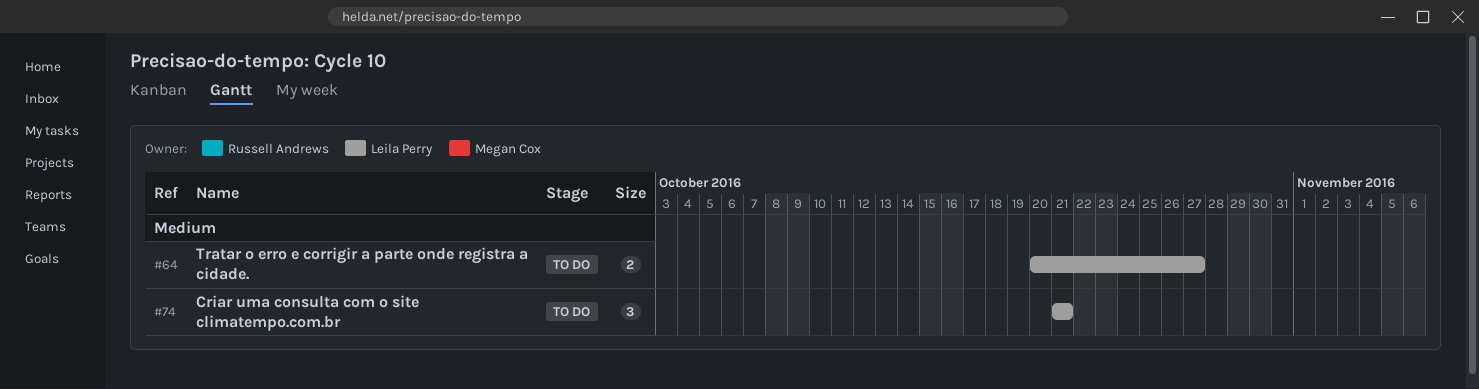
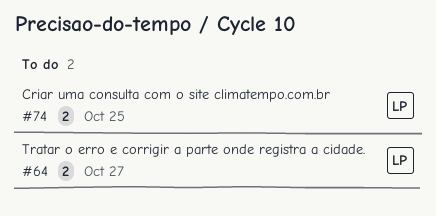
#74, estimate: 3 -> 2
#74, due: Oct 21 -> Oct 25

